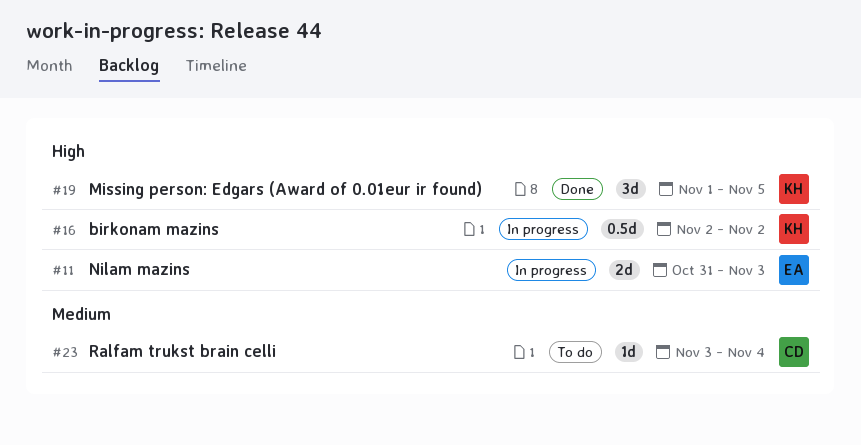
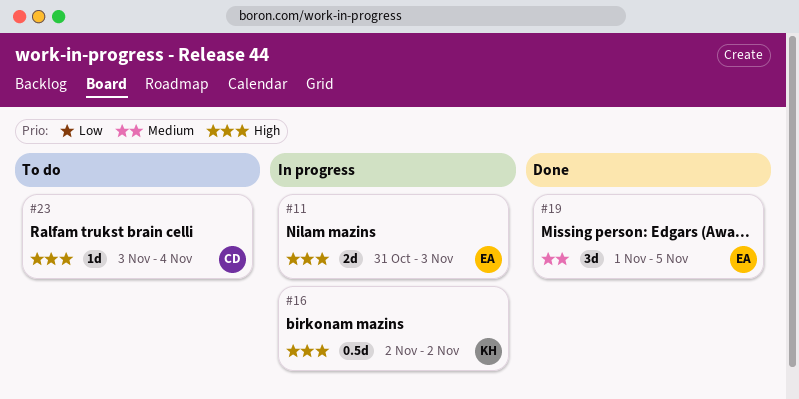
#19, owner: KH -> EA
#19, priority: High -> Medium
#23, priority: Medium -> High

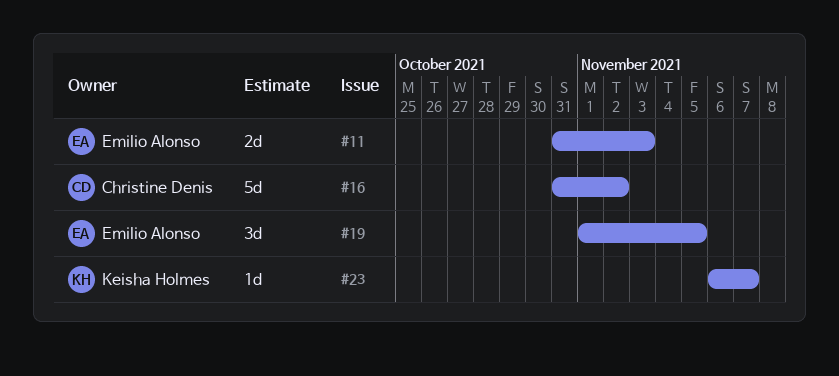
#16, owner: Keisha Holmes -> Christine Denis
#16, estimate: 0.5d -> 5d
#16, start: Nov 2 -> Oct 31
#23, owner: Christine Denis -> Keisha Holmes
#23, start: Nov 3 -> Nov 6
#23, due: Nov 4 -> Nov 7

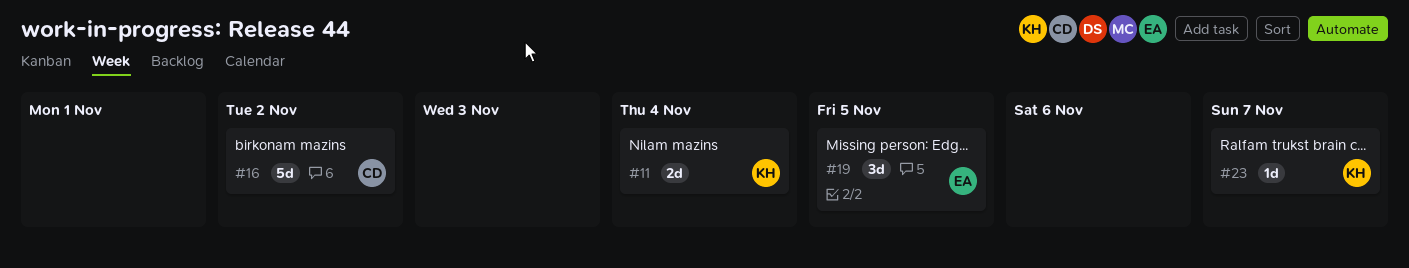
#11, owner: Emilio Alonso -> Keisha Holmes
#11, due: Nov 3 -> Nov 4

